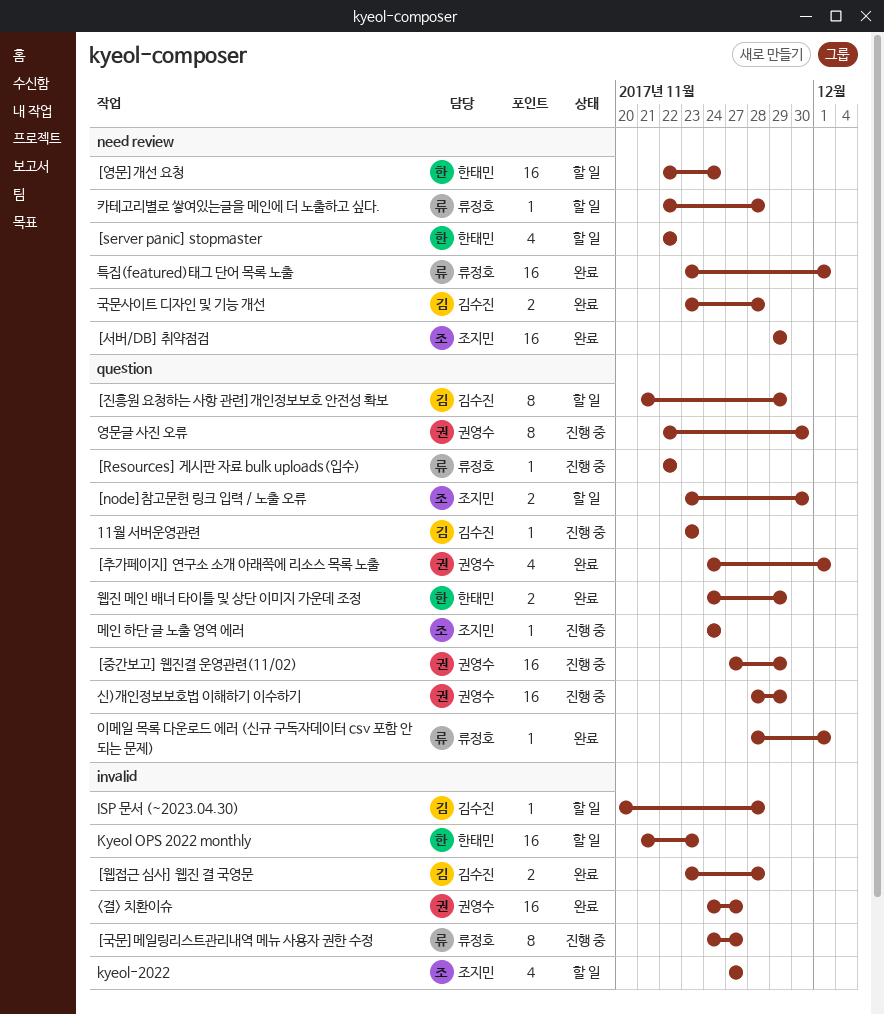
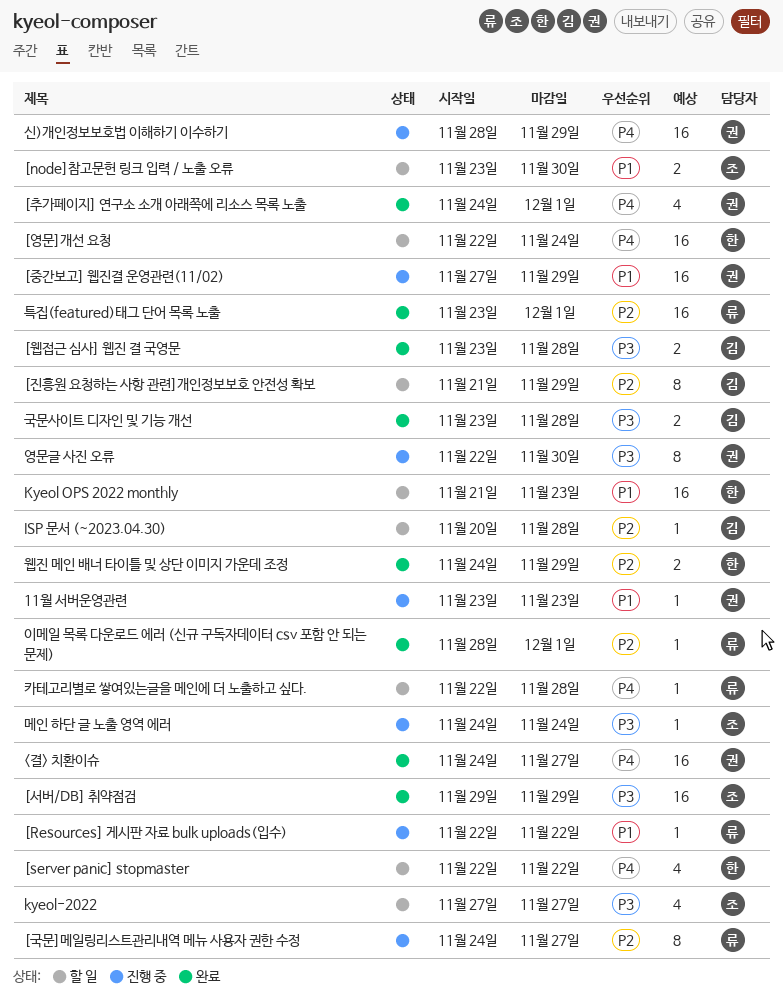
11월 서버운영관련, owner: 김수진 -> 권영수

